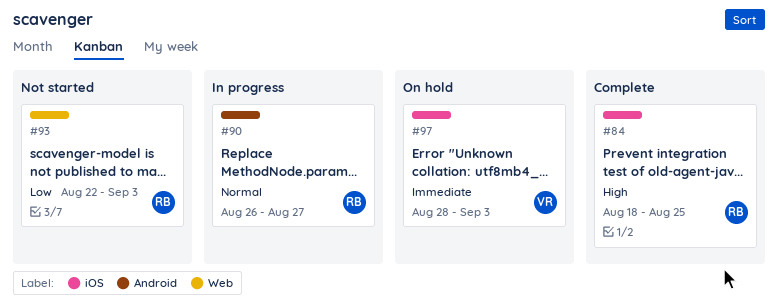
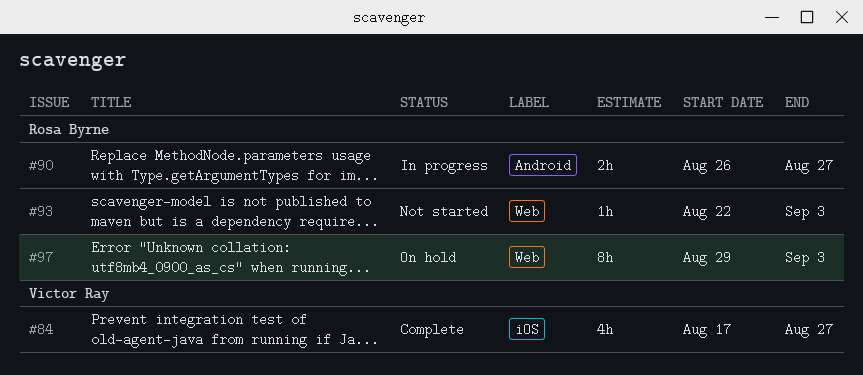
#84, owner: Rosa Byrne -> Victor Ray
#84, start: Aug 18 -> Aug 17
#84, due: Aug 25 -> Aug 27
#97, owner: Victor Ray -> Rosa Byrne
#97, label: iOS -> Web
#97, start: Aug 28 -> Aug 29

